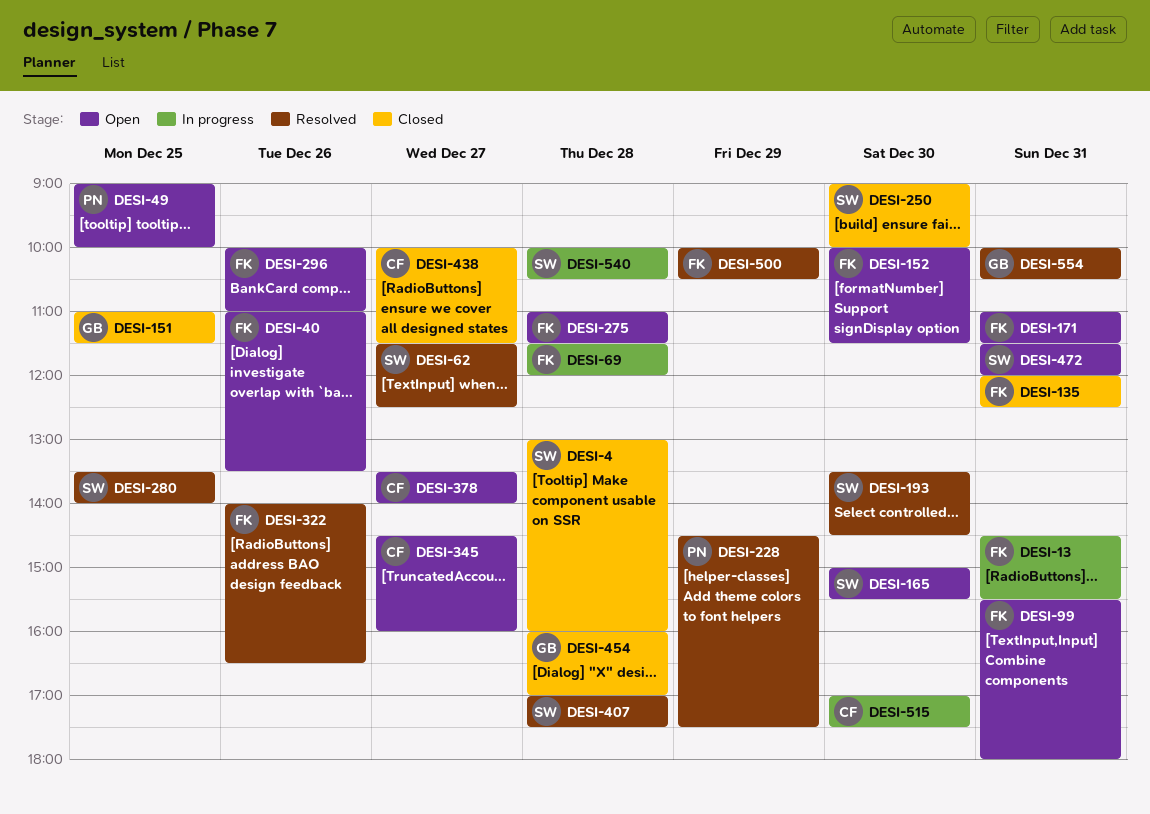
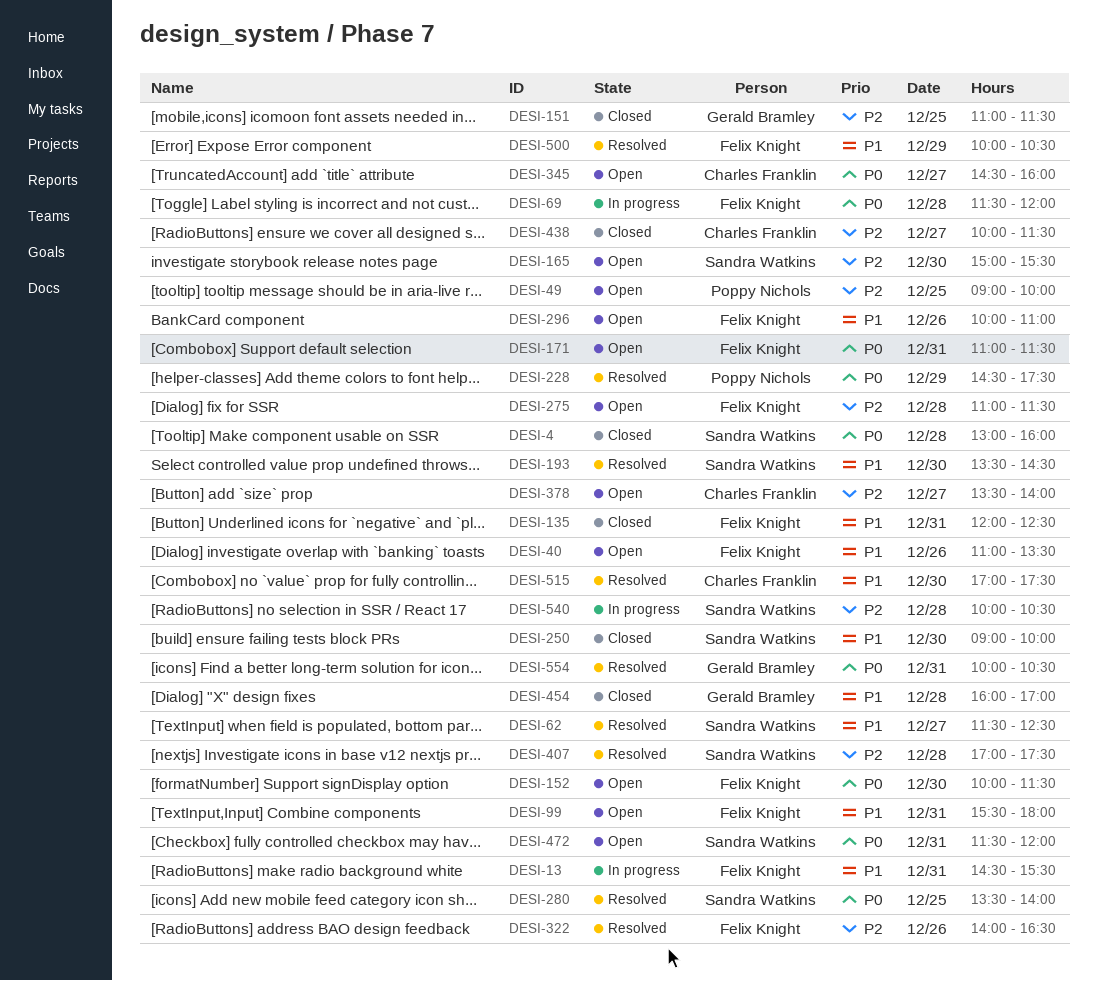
DESI-515, status: In progress -> Resolved

